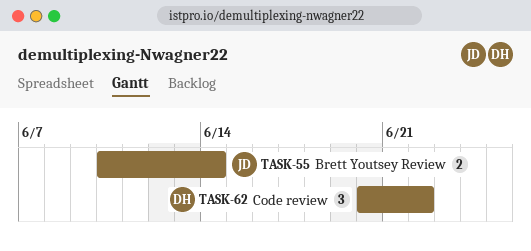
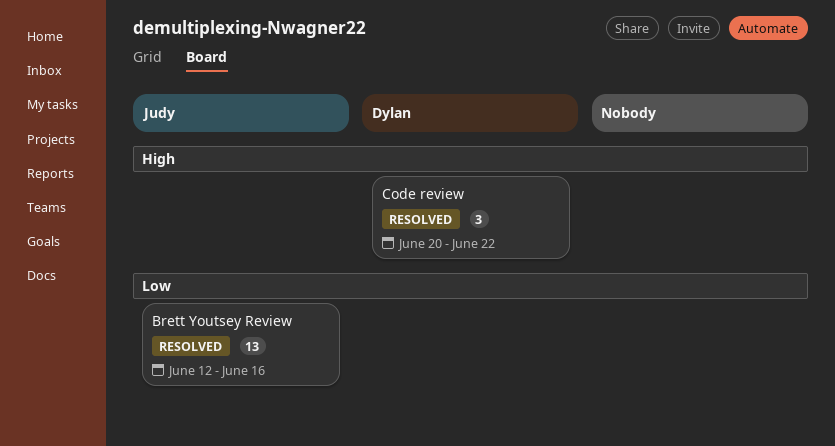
Brett Youtsey Review, estimate: 2 -> 13
Brett Youtsey Review, start: Jun 10 -> Jun 12
Brett Youtsey Review, due: Jun 14 -> Jun 16

